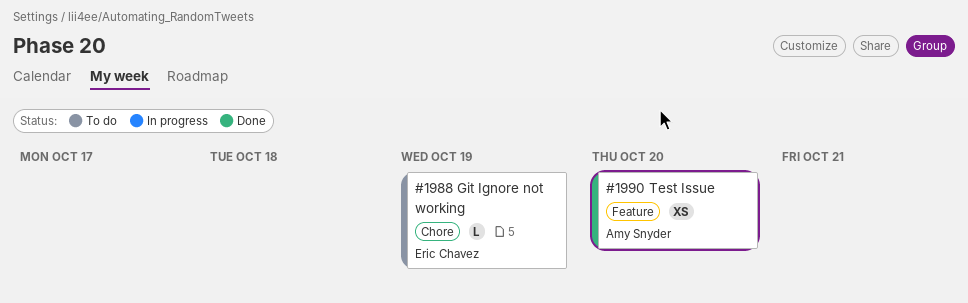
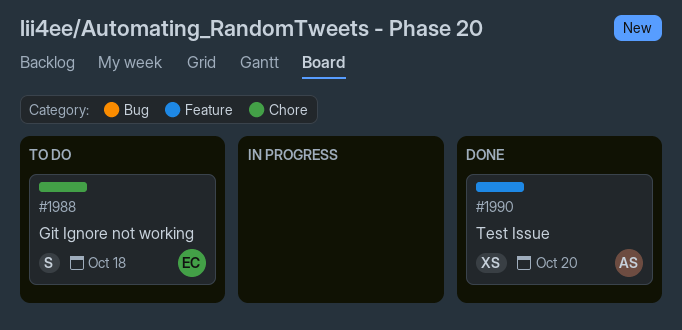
#1988, estimate: L -> S
#1988, due: Oct 19 -> Oct 18

